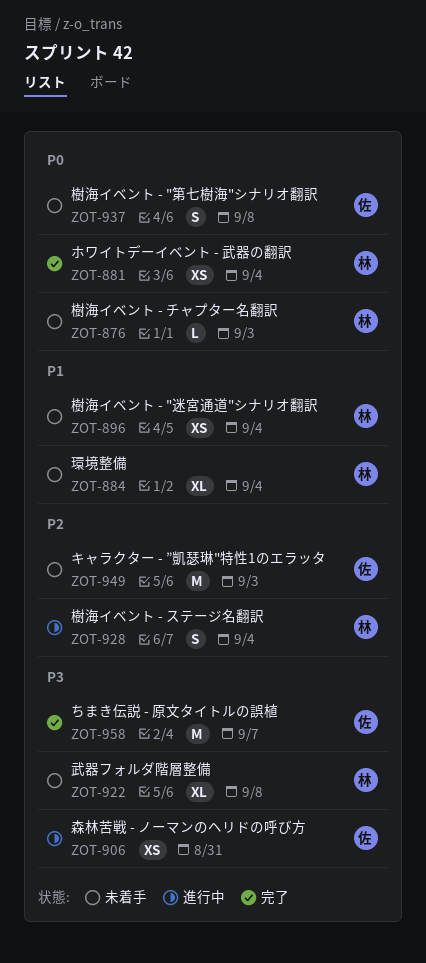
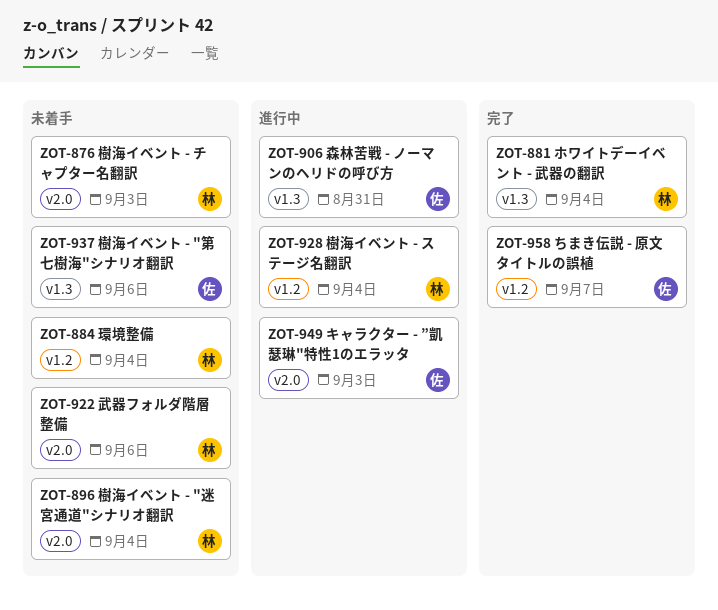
ZOT-922, due: Sep 8 -> Sep 6
ZOT-937, due: Sep 8 -> Sep 6
ZOT-949, status: 未着手 -> 進行中

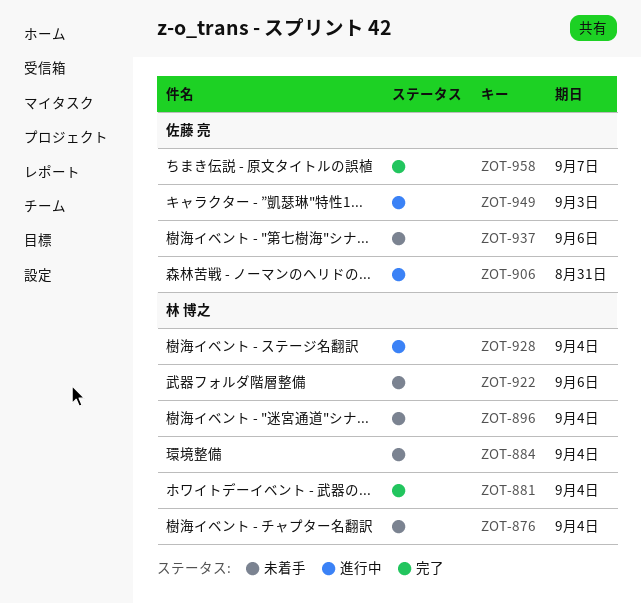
ZOT-876, due: Sep 3 -> Sep 4

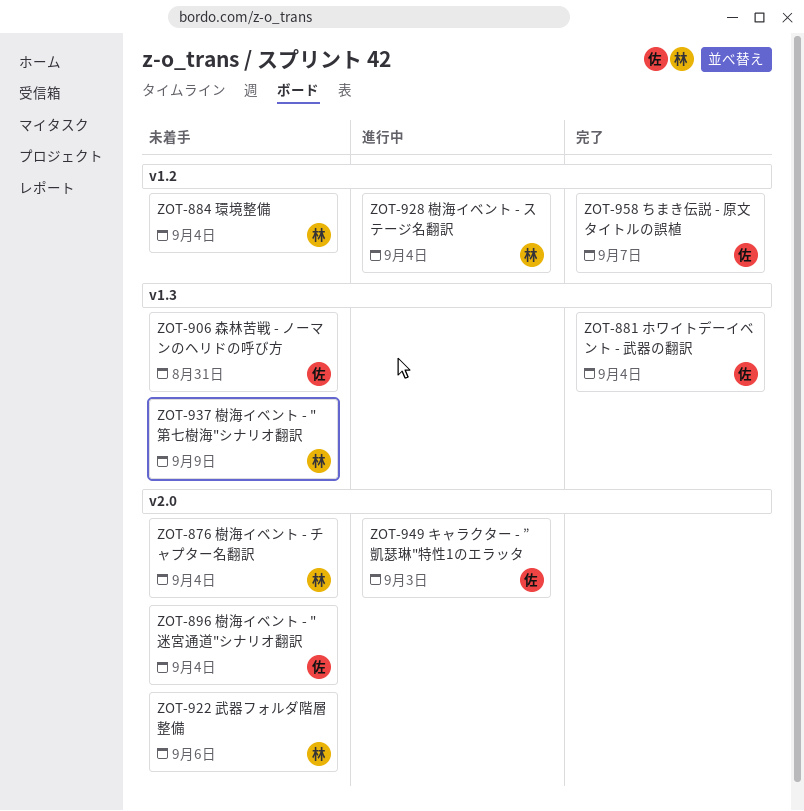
ZOT-881, owner: 林 博之 -> 佐藤 亮
ZOT-896, owner: 林 博之 -> 佐藤 亮
ZOT-906, status: 進行中 -> 未着手
ZOT-937, owner: 佐藤 亮 -> 林 博之
ZOT-937, due: Sep 6 -> Sep 9

